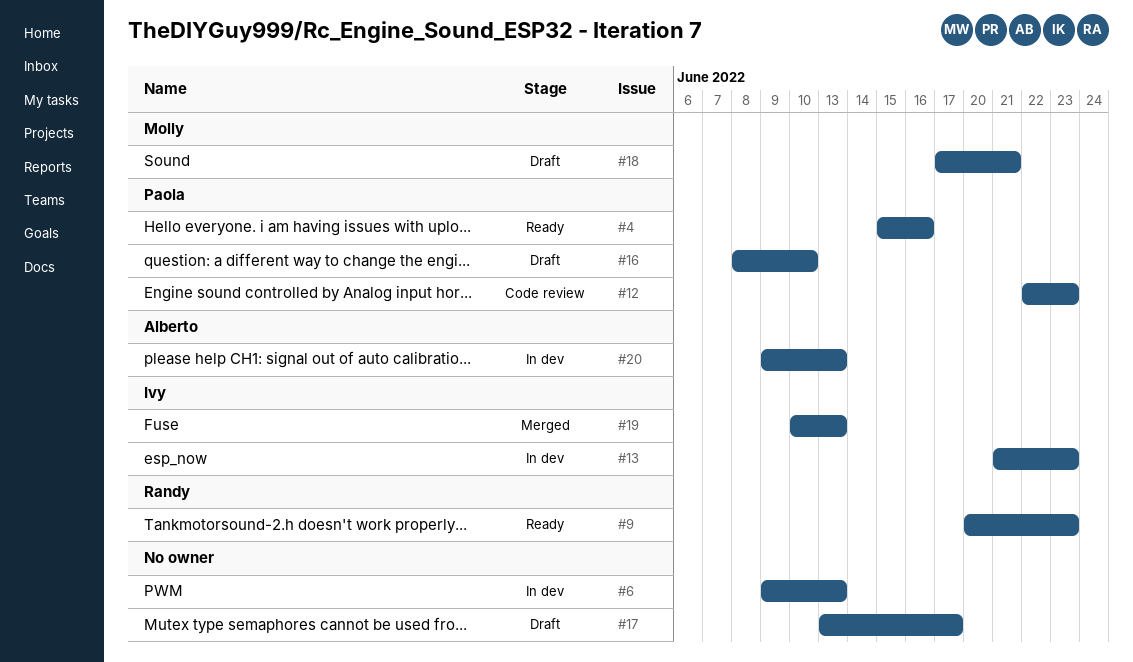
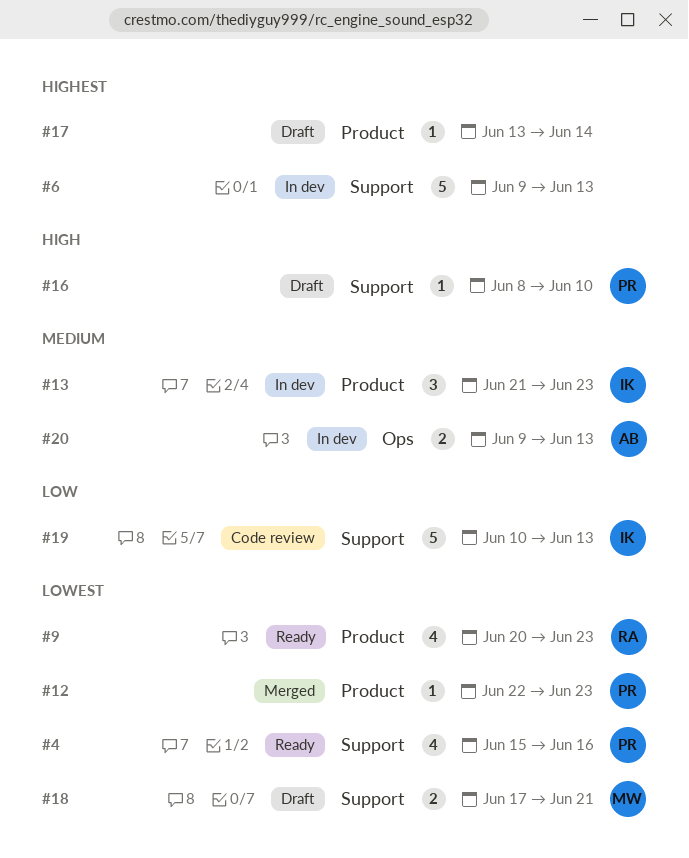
#12, status: Code review -> Merged
#17, due: Jun 17 -> Jun 14
#19, status: Merged -> Code review

